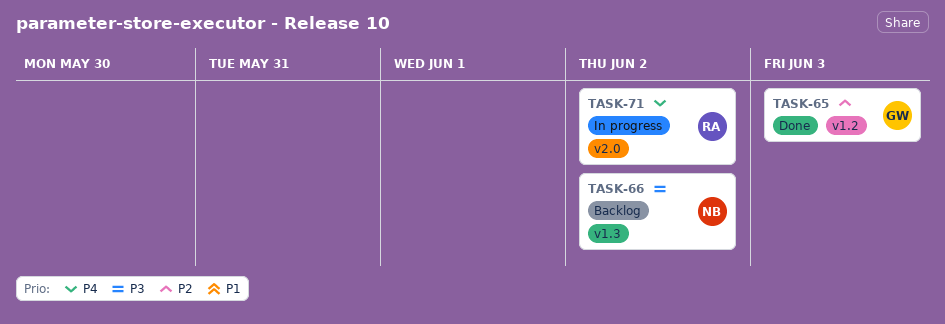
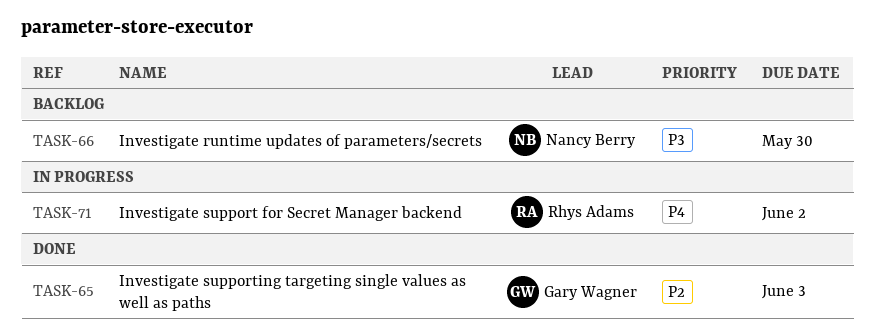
TASK-66, due: Jun 2 -> May 30

